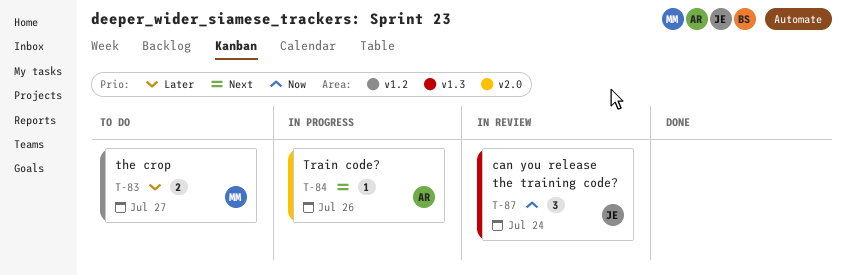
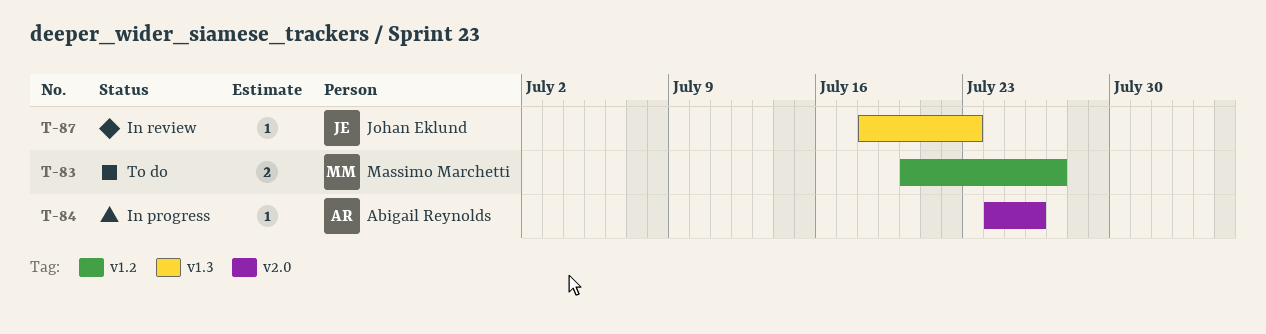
T-87, estimate: 3 -> 1
T-87, due: Jul 24 -> Jul 23

